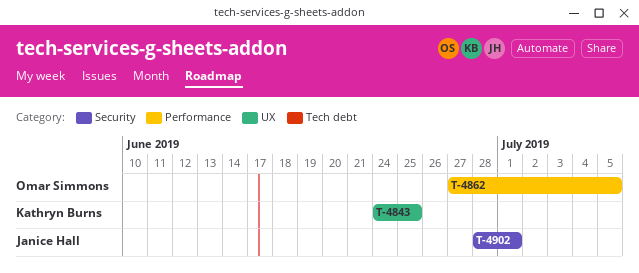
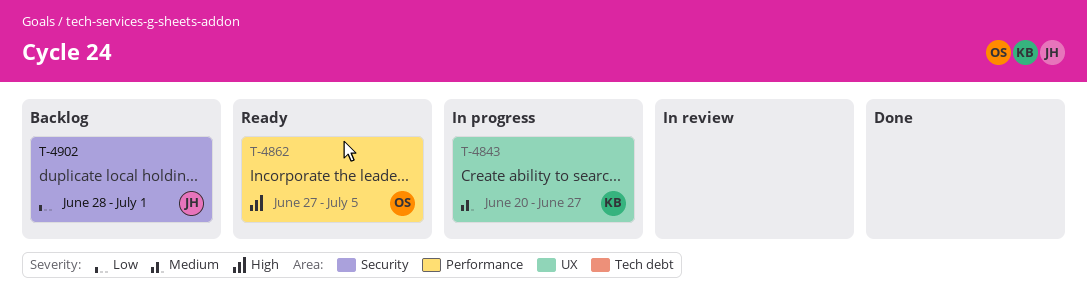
T-4843, start: Jun 24 -> Jun 20
T-4843, due: Jun 25 -> Jun 27

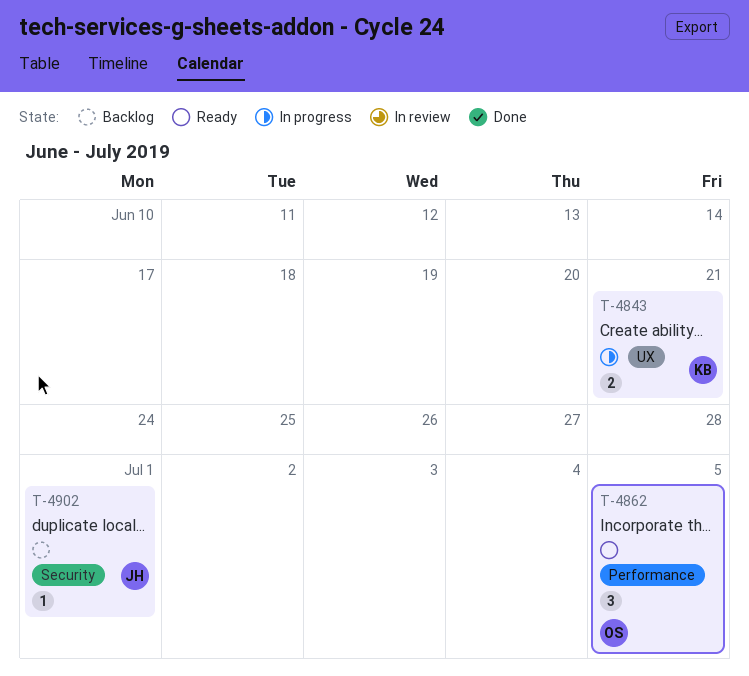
T-4843, due: Jun 27 -> Jun 21

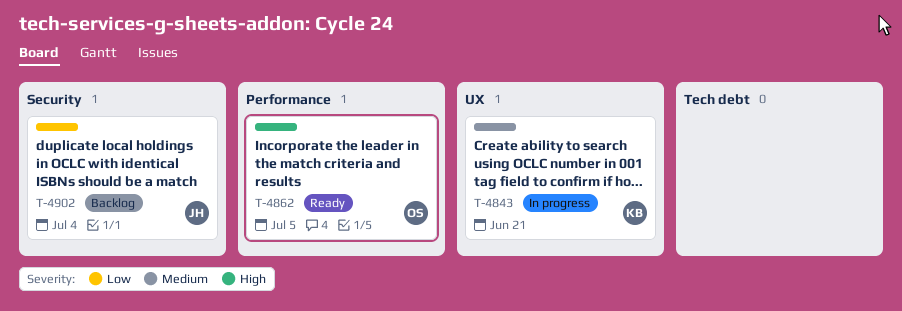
T-4902, due: Jul 1 -> Jul 4

